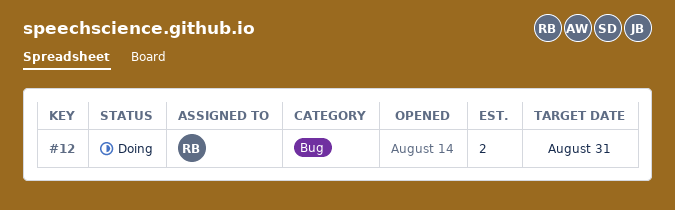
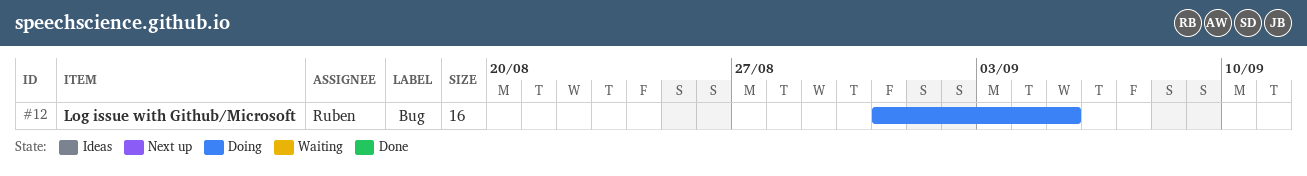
#12, estimate: 2 -> 16
#12, due: Aug 31 -> Sep 5

